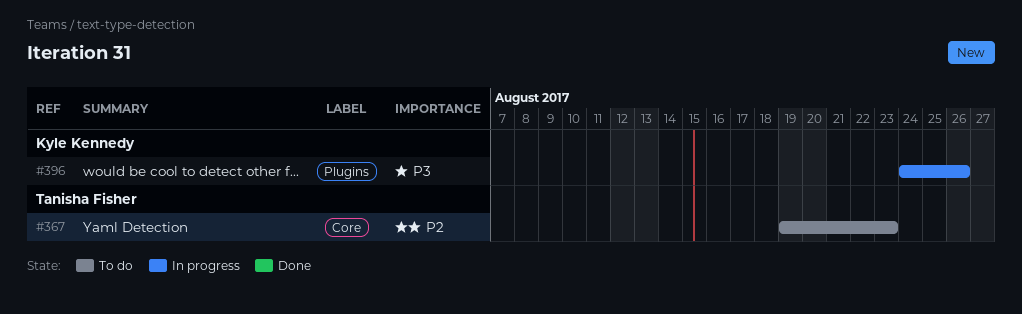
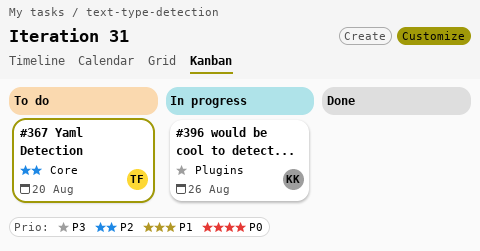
#367, due: Aug 23 -> Aug 20

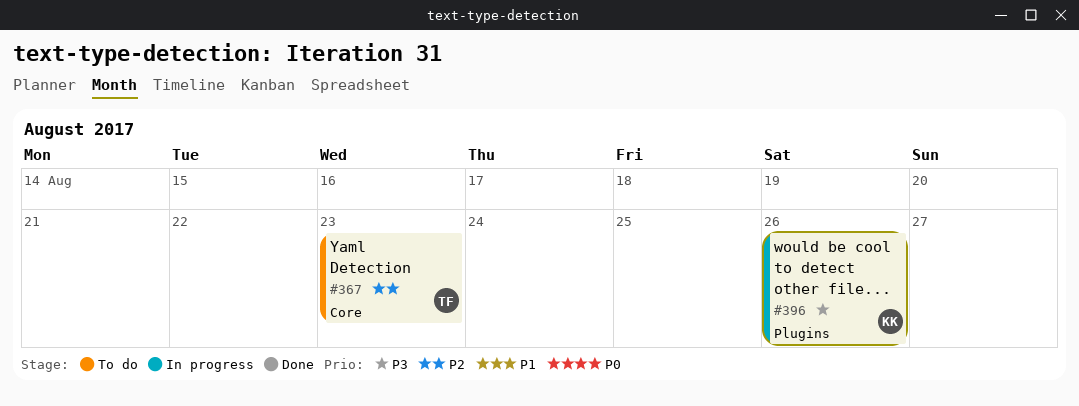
#367, due: Aug 20 -> Aug 23

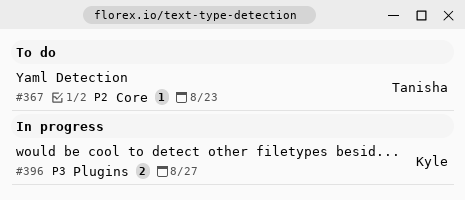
#396, due: Aug 26 -> Aug 27

